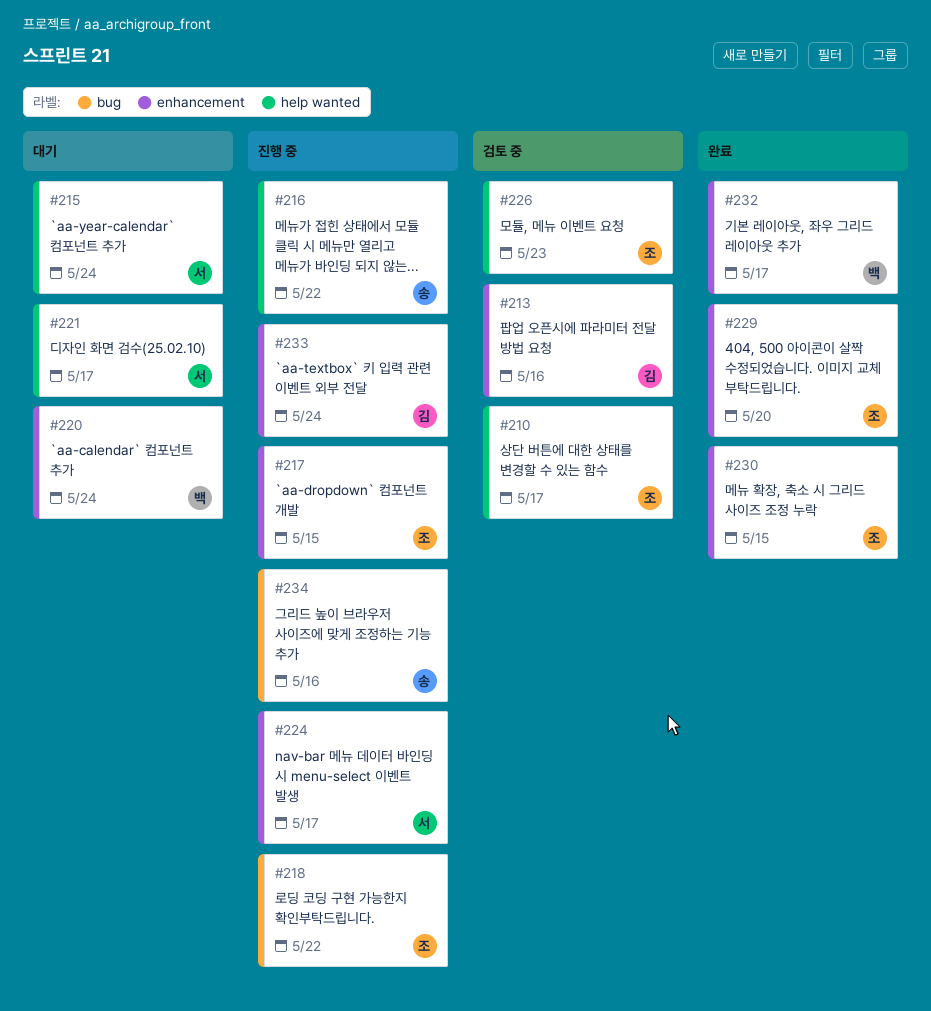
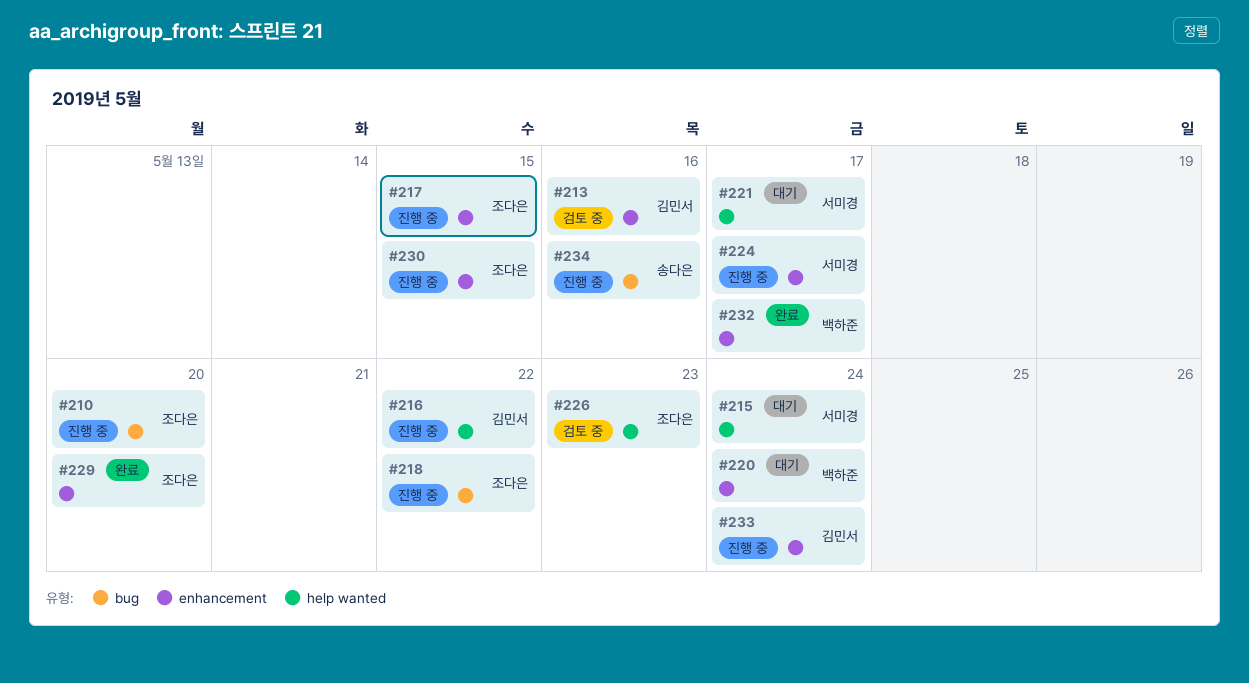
#210, status: 검토 중 -> 진행 중
#210, label: help wanted -> bug
#210, due: May 17 -> May 20
#216, owner: 송다은 -> 김민서
#230, status: 완료 -> 진행 중

